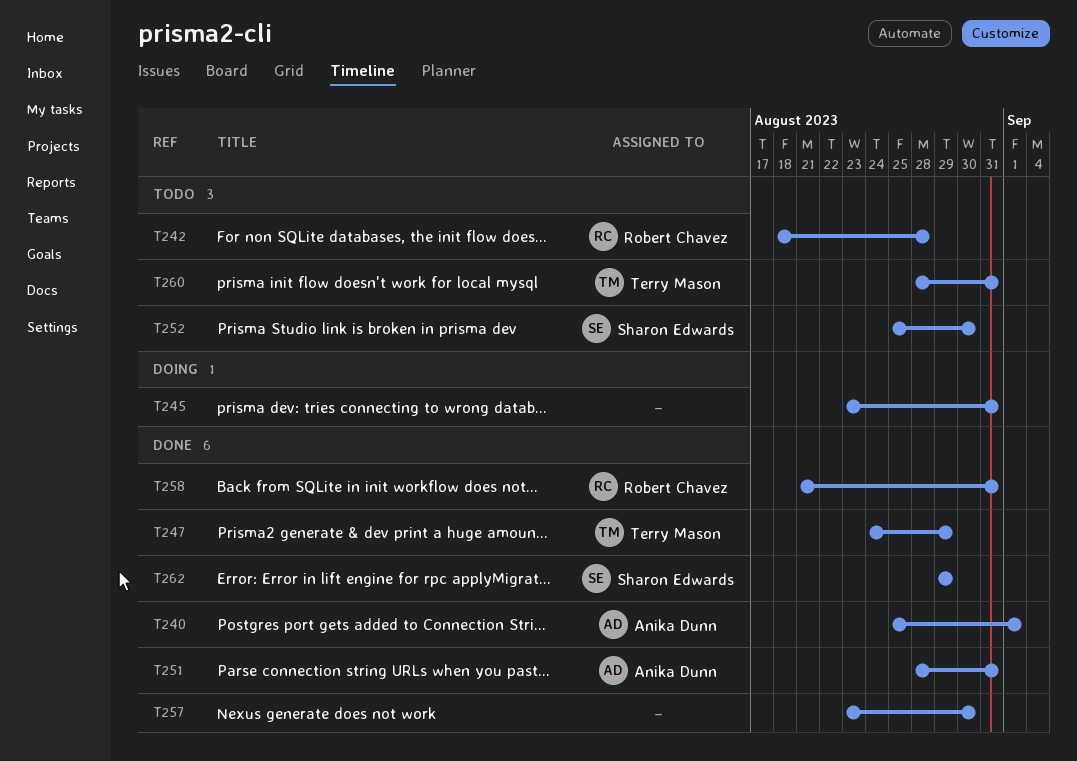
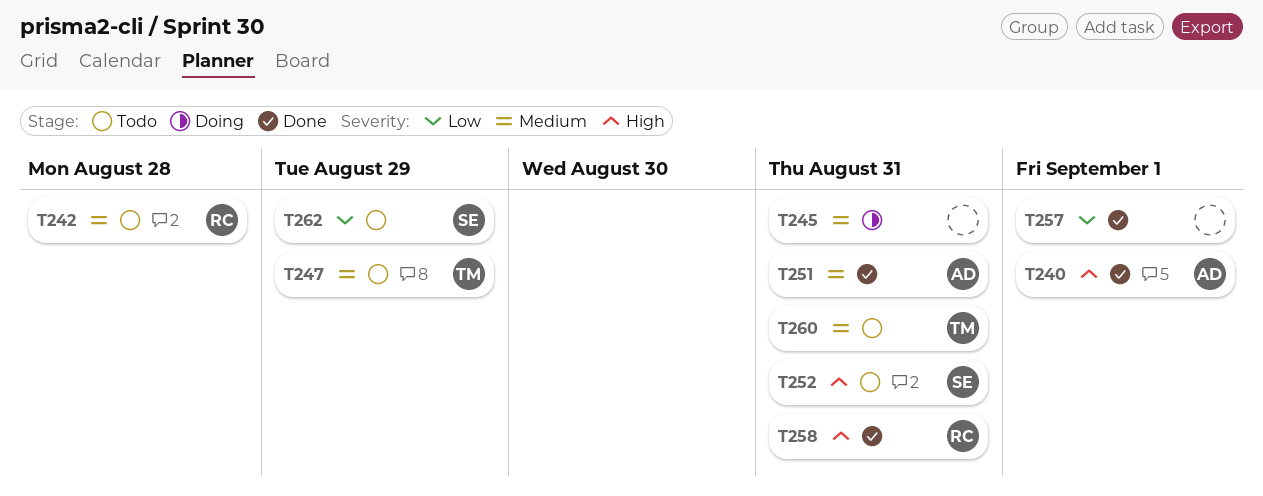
T247, status: Done -> Todo
T252, due: Aug 30 -> Aug 31
T257, due: Aug 30 -> Sep 1
T262, status: Done -> Todo

